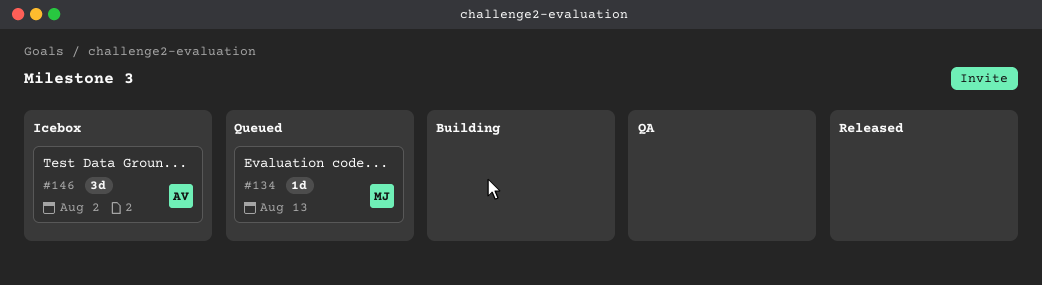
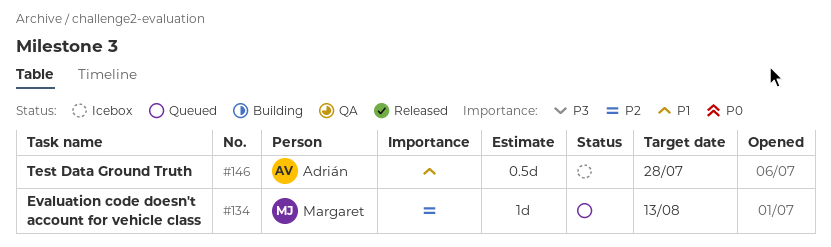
#146, estimate: 3d -> 0.5d
#146, due: Aug 2 -> Jul 28

